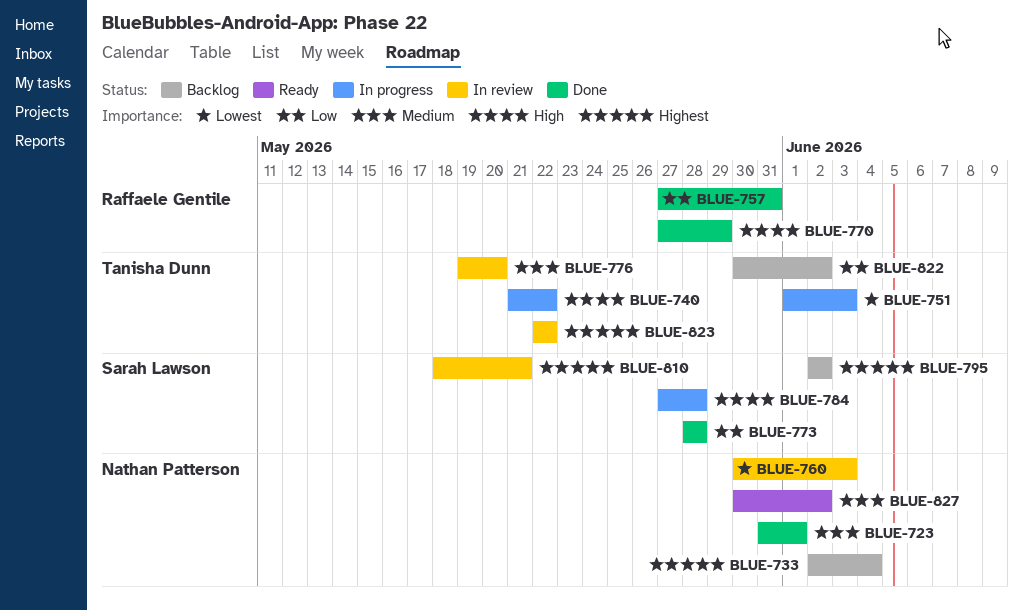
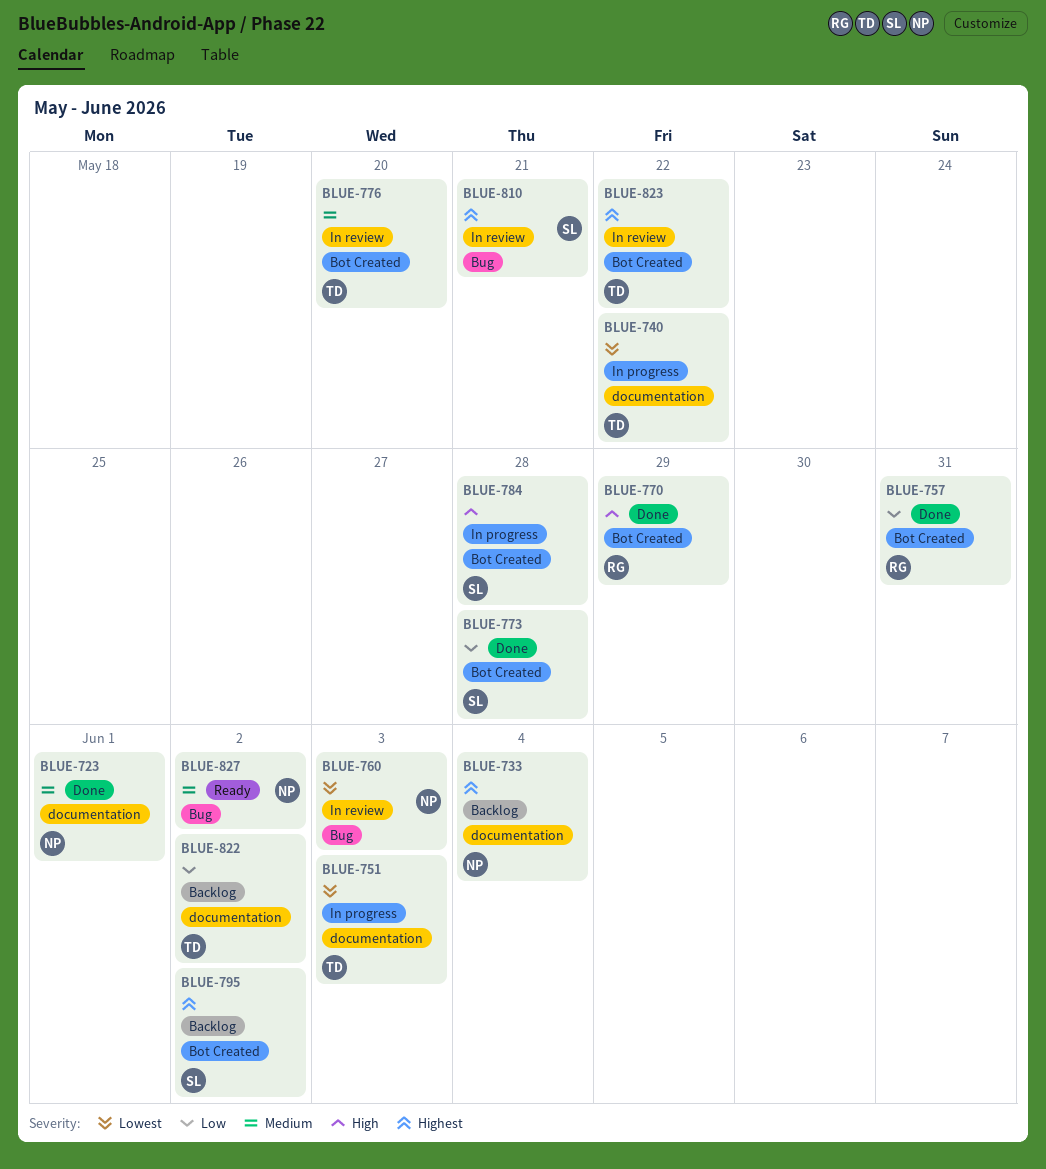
BLUE-740, priority: High -> Lowest

